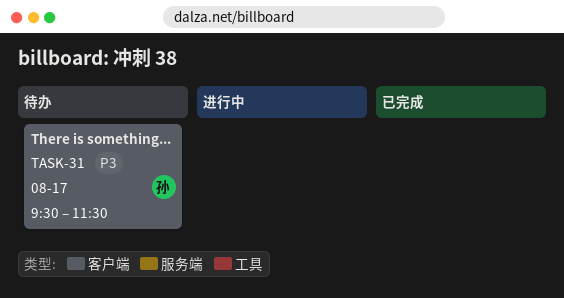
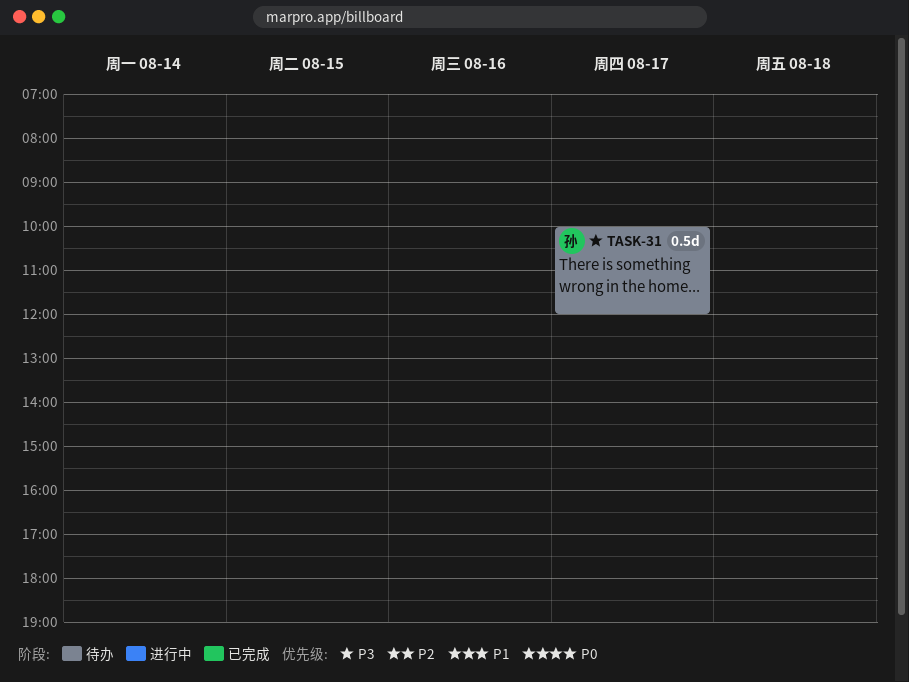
TASK-31, begins: 09:30 -> 10:00
TASK-31, ends: 11:30 -> 12:00

